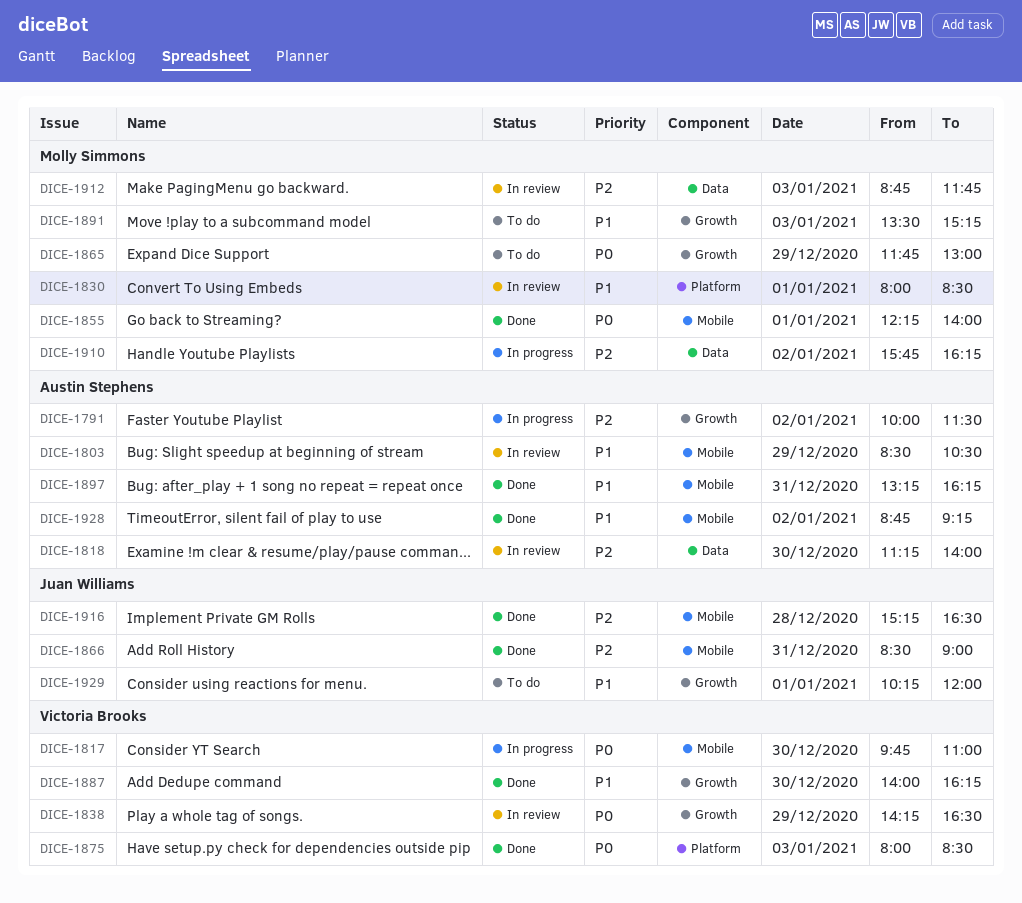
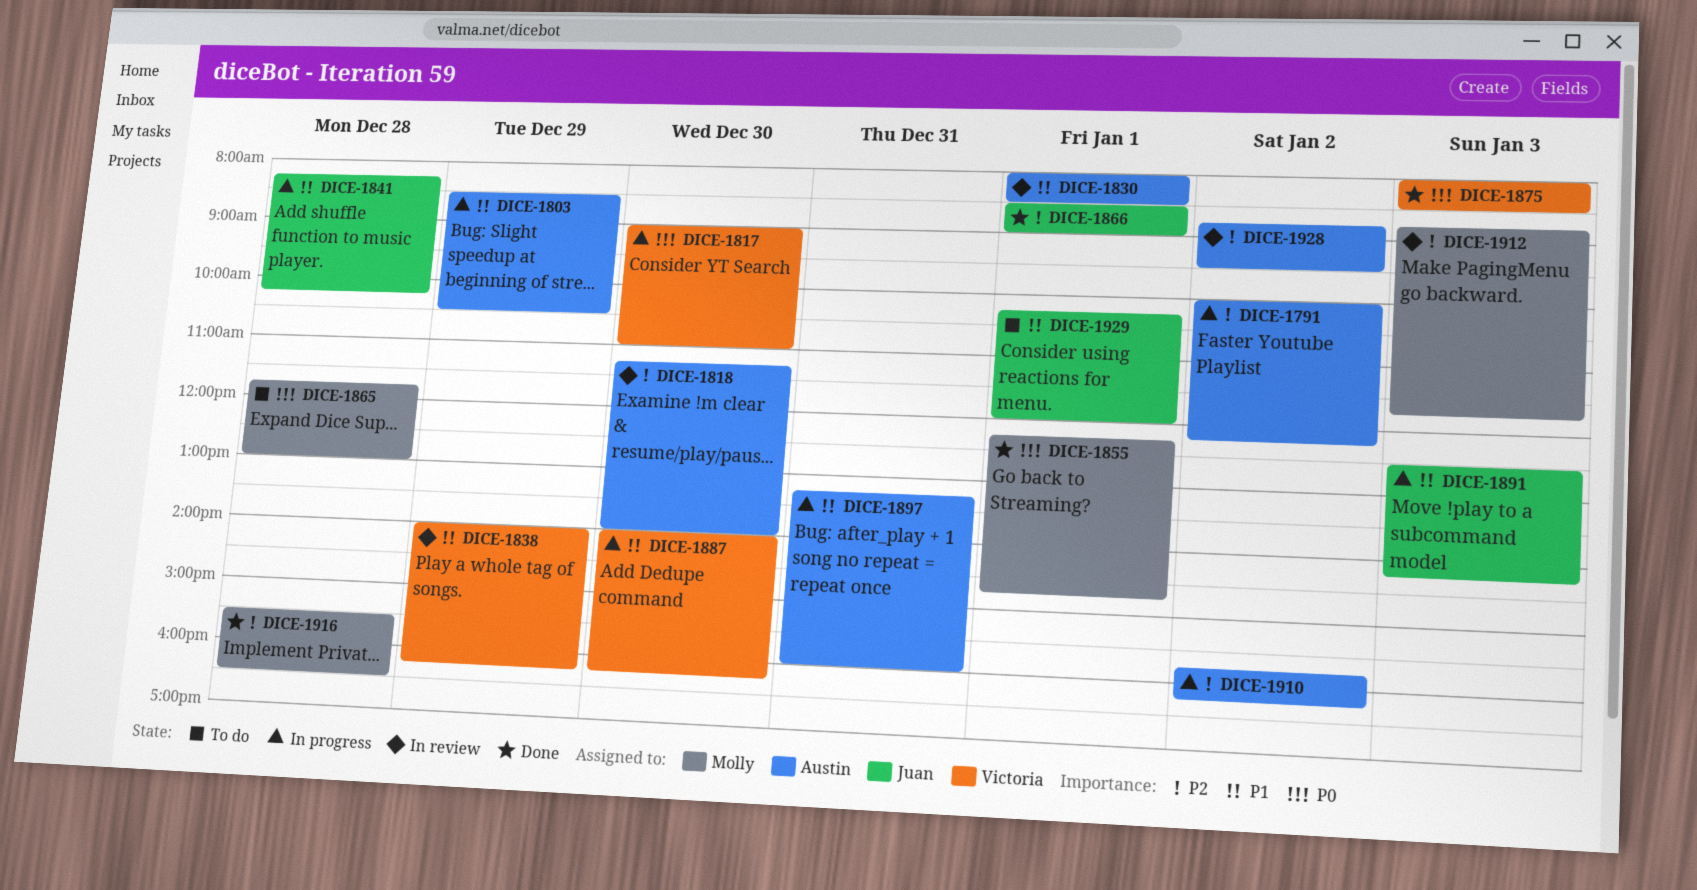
DICE-1791, ends: 11:30 -> 12:15
DICE-1803, status: In review -> In progress
DICE-1817, begins: 09:45 -> 09:00
DICE-1830, owner: Molly Simmons -> Austin Stephens
DICE-1838, priority: P0 -> P1
DICE-1838, begins: 14:15 -> 14:00
DICE-1838, ends: 16:30 -> 16:15
DICE-1841: none -> present
DICE-1855, ends: 14:00 -> 14:45
DICE-1865, day: Dec 29 -> Dec 28
DICE-1866, day: Dec 31 -> Jan 1
DICE-1887, status: Done -> In progress
DICE-1891, status: To do -> In progress
DICE-1891, owner: Molly Simmons -> Juan Williams
DICE-1891, begins: 13:30 -> 12:30
DICE-1891, ends: 15:15 -> 14:15
DICE-1897, status: Done -> In progress
DICE-1897, ends: 16:15 -> 16:00
DICE-1910, owner: Molly Simmons -> Austin Stephens
DICE-1916, owner: Juan Williams -> Molly Simmons
DICE-1916, begins: 15:15 -> 15:30
DICE-1928, status: Done -> In review
DICE-1928, priority: P1 -> P2
DICE-1928, ends: 09:15 -> 09:30

